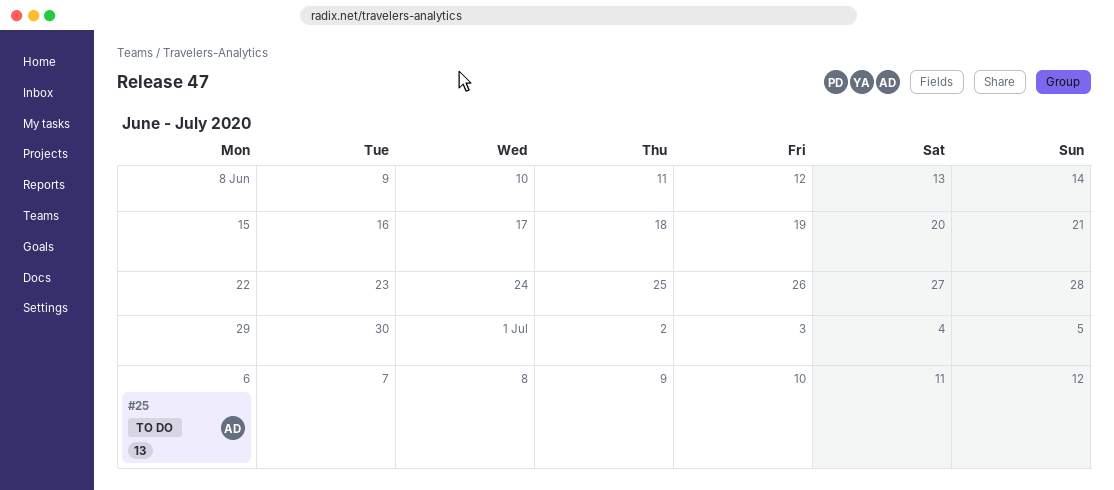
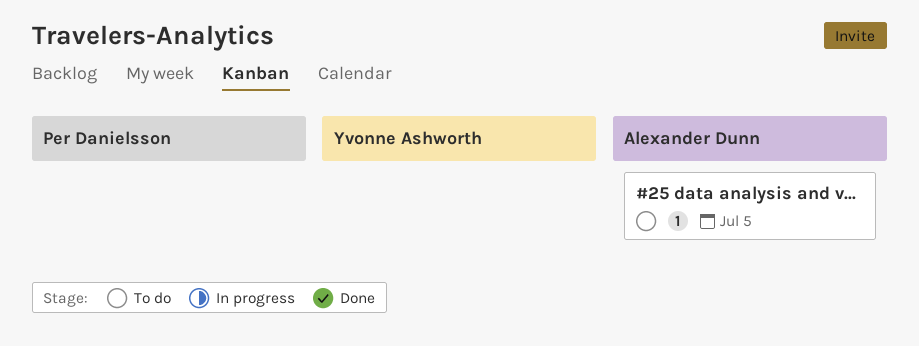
#25, estimate: 13 -> 1
#25, due: Jul 6 -> Jul 5

